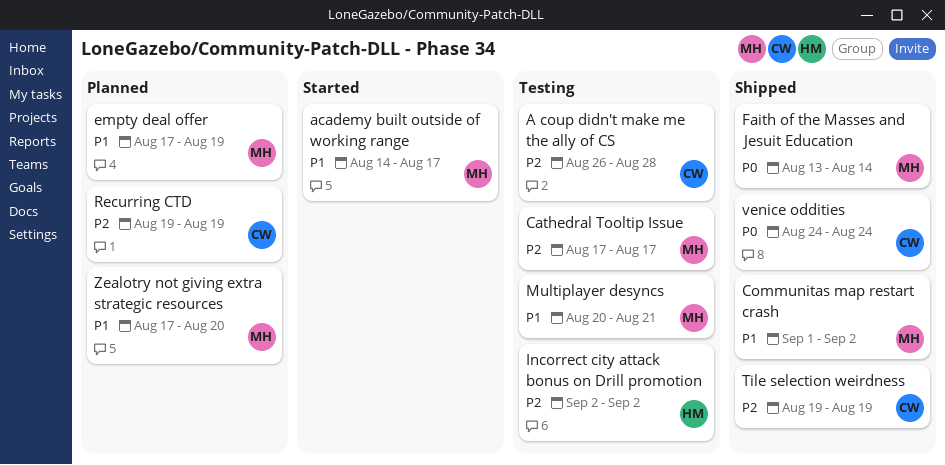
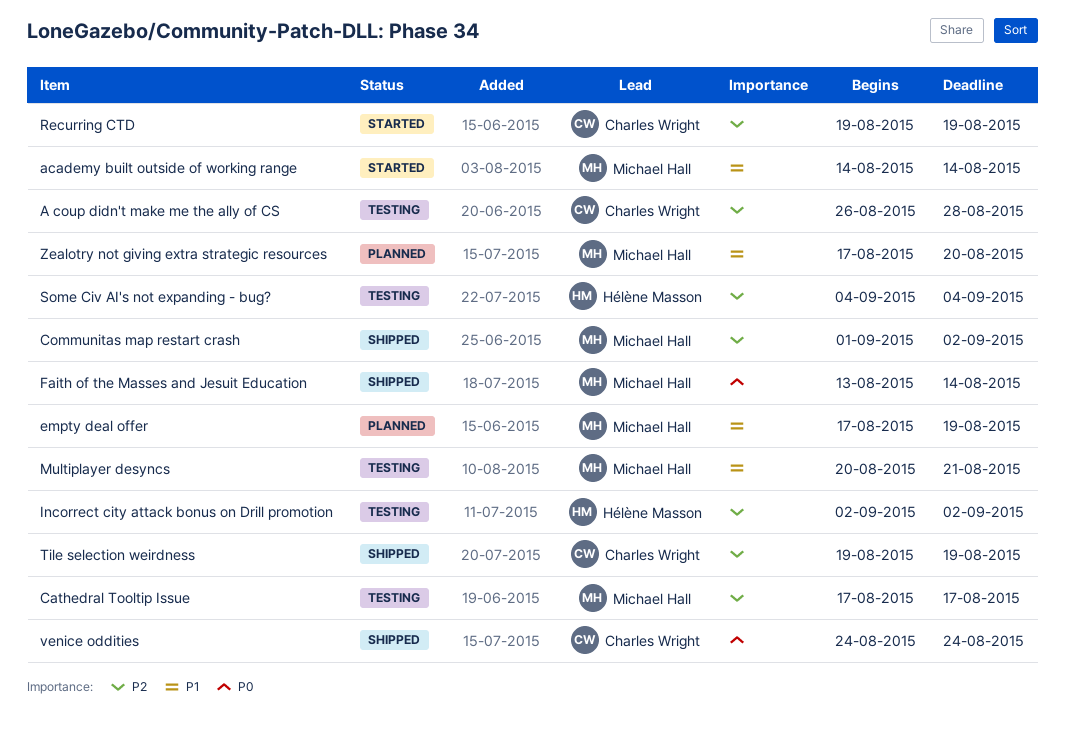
academy built outside of working range, due: Aug 17 -> Aug 14
Communitas map restart crash, priority: P1 -> P2
Recurring CTD, status: Planned -> Started
Some Civ AI's not expanding - bug?: none -> present

